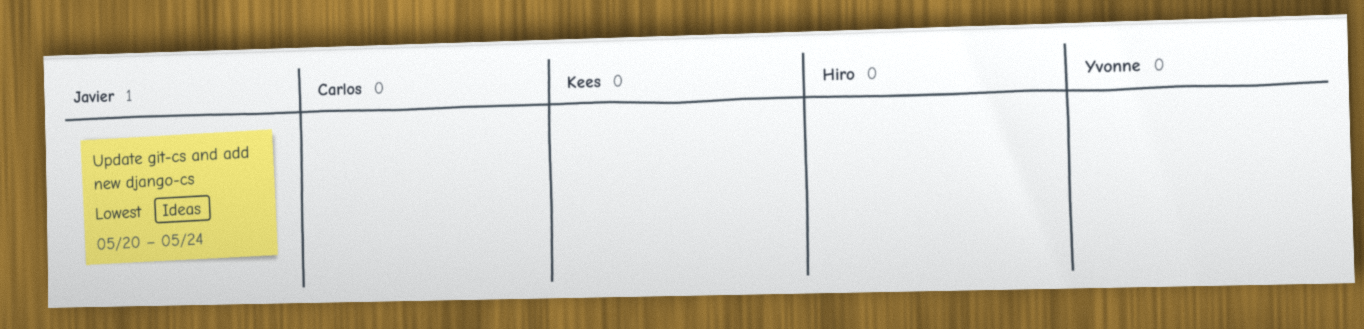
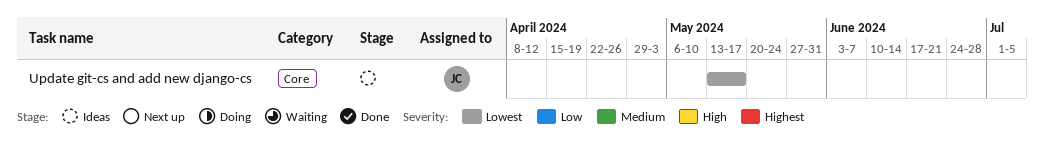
Update git-cs and add new django-cs, start: May 20 -> May 13
Update git-cs and add new django-cs, due: May 24 -> May 17

